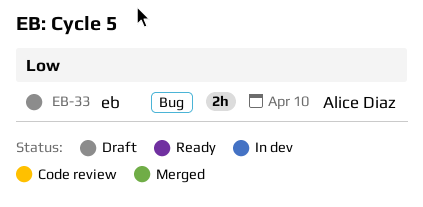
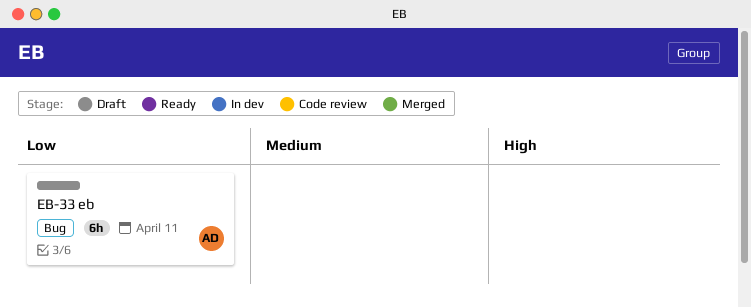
EB-33, estimate: 2h -> 6h
EB-33, due: Apr 10 -> Apr 11

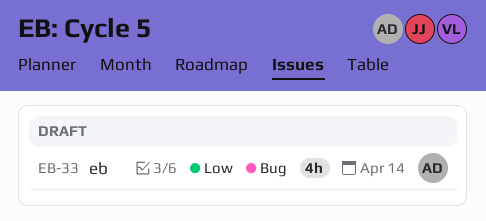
EB-33, estimate: 6h -> 4h
EB-33, due: Apr 11 -> Apr 14

